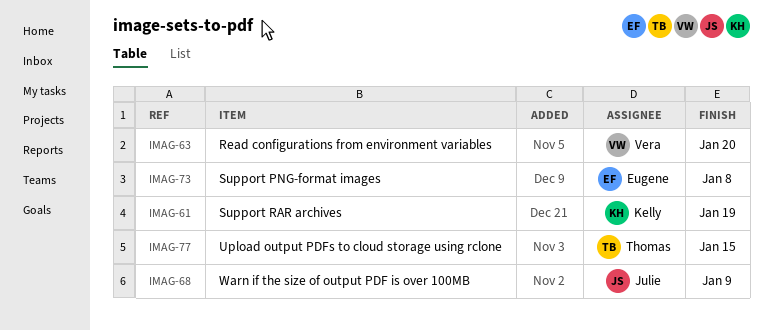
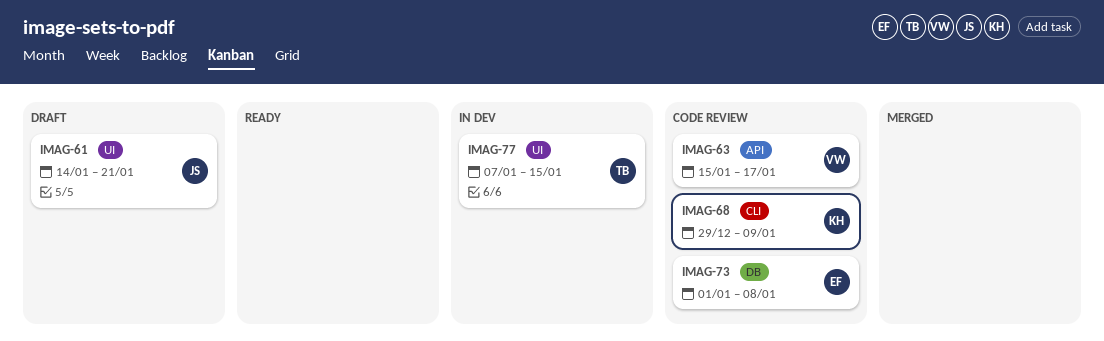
IMAG-61, owner: Kelly -> Julie
IMAG-61, due: Jan 19 -> Jan 21
IMAG-63, due: Jan 20 -> Jan 17
IMAG-68, owner: Julie -> Kelly

